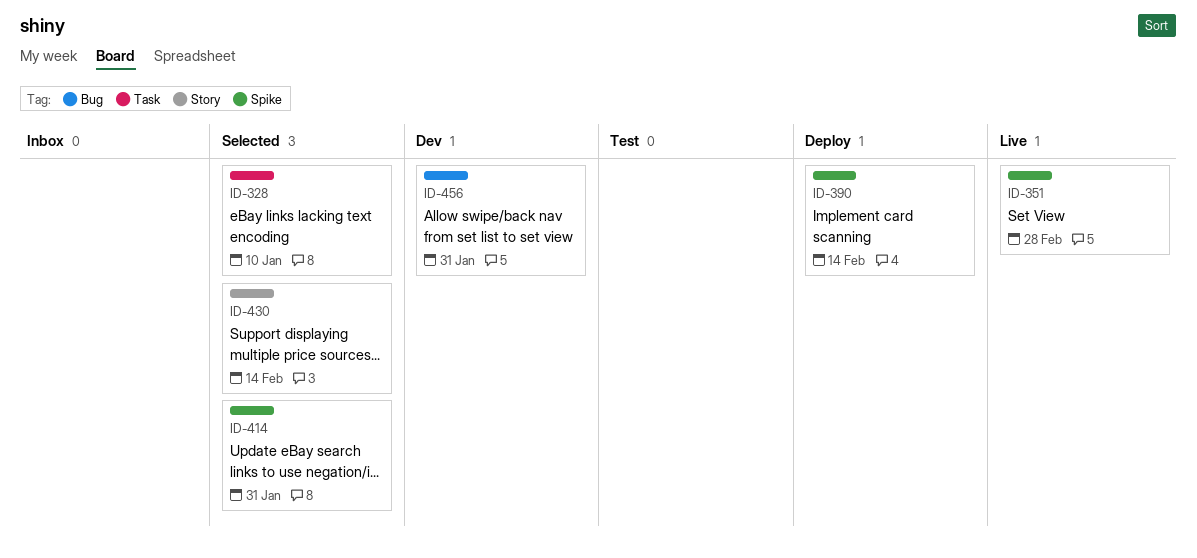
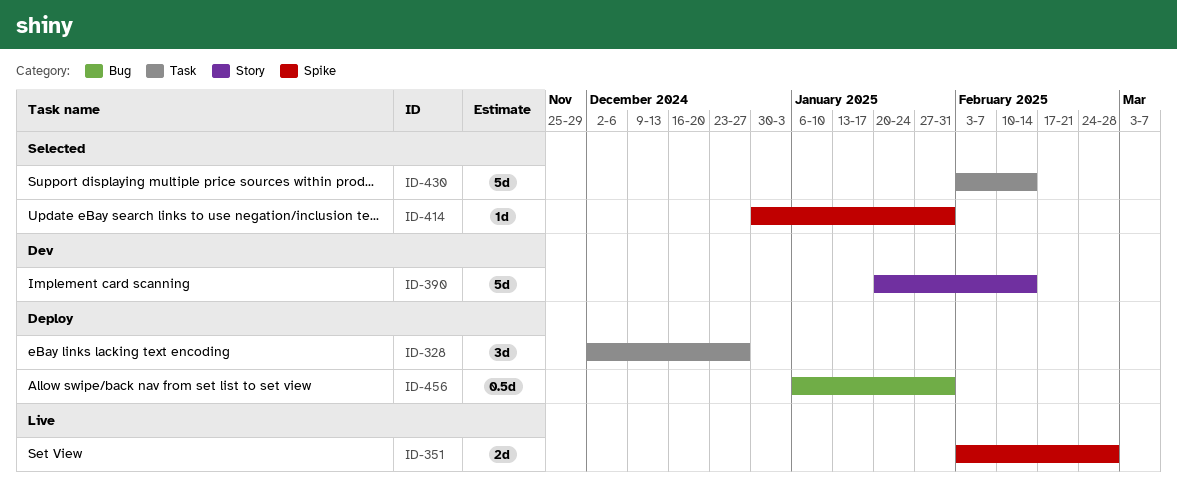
ID-328, status: Selected -> Deploy
ID-328, due: Jan 10 -> Dec 27
ID-390, status: Deploy -> Dev
ID-390, label: Spike -> Story
ID-430, label: Story -> Task
ID-456, status: Dev -> Deploy

